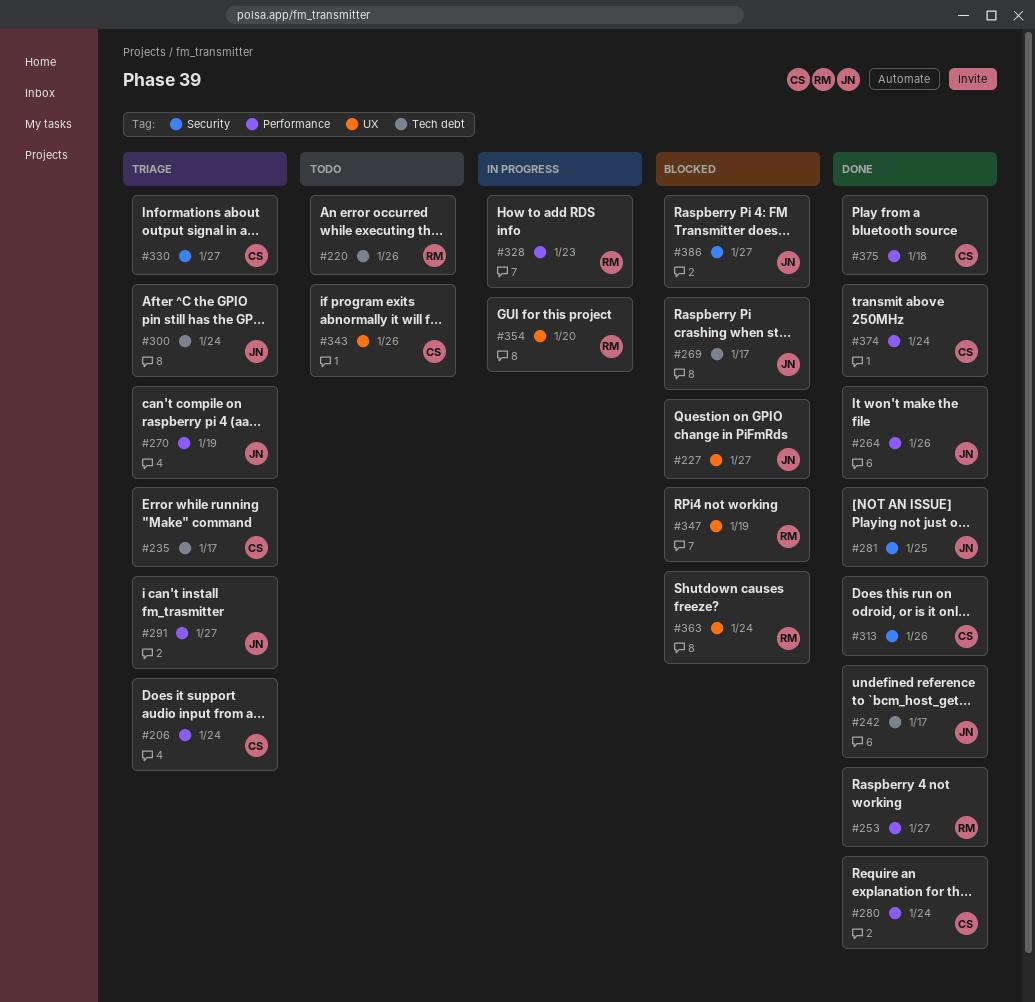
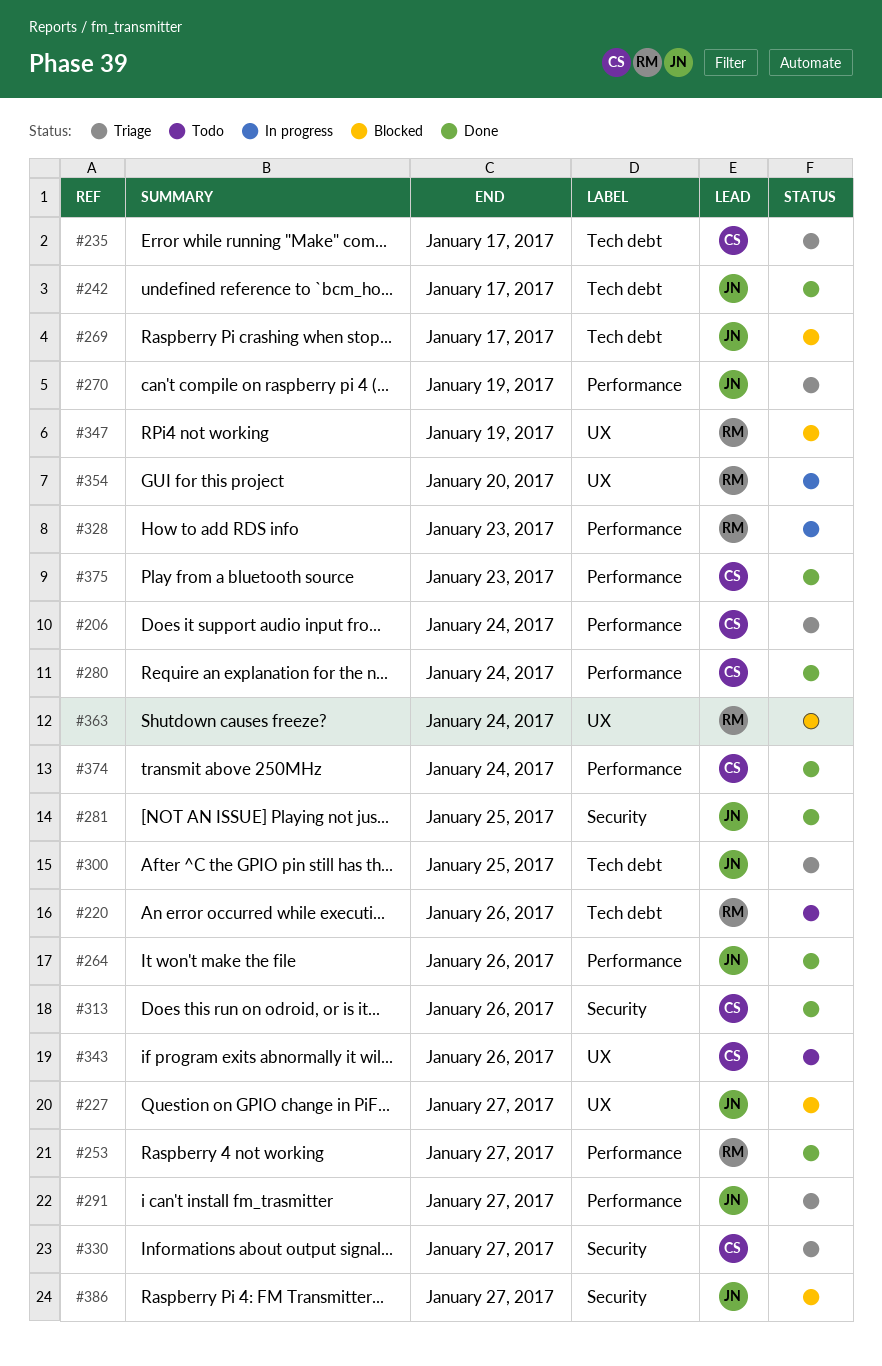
#300, due: Jan 24 -> Jan 25
#375, due: Jan 18 -> Jan 23

